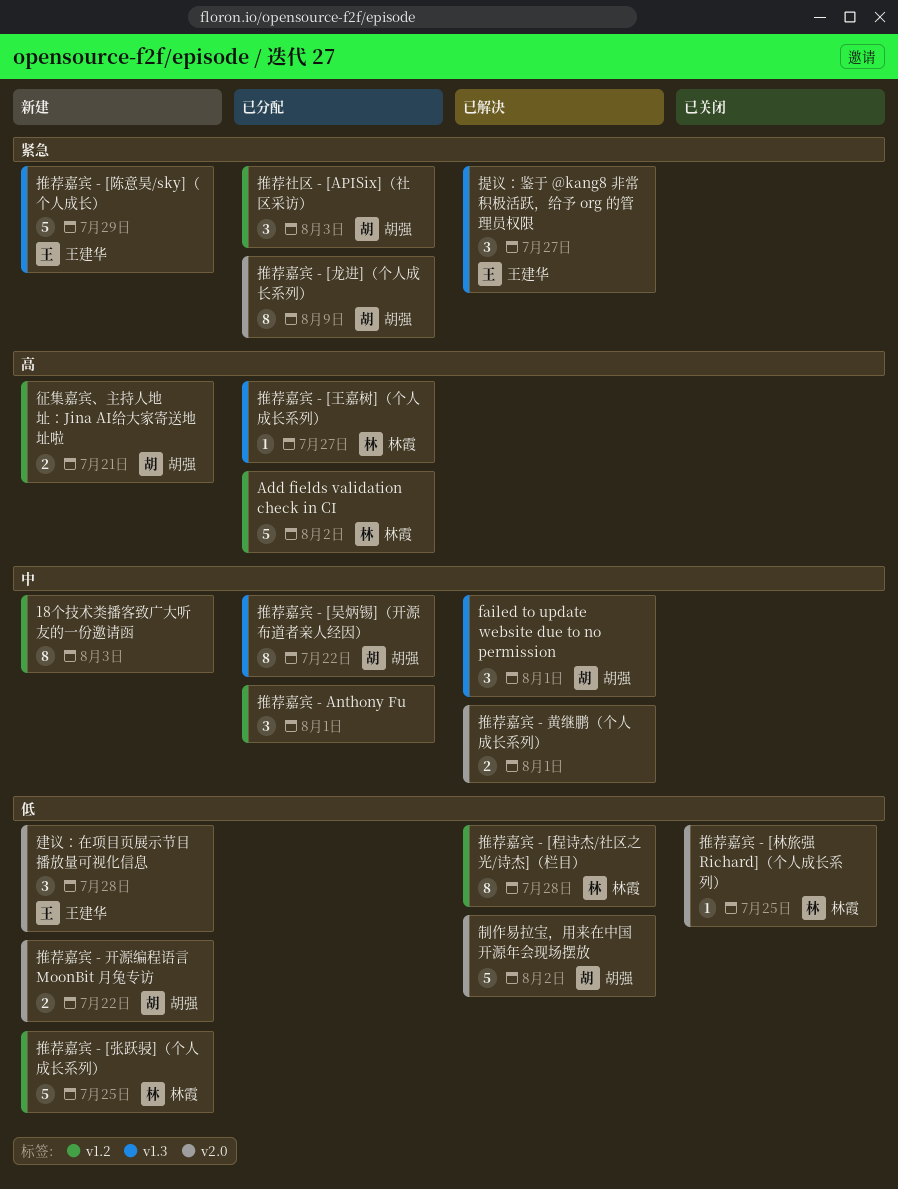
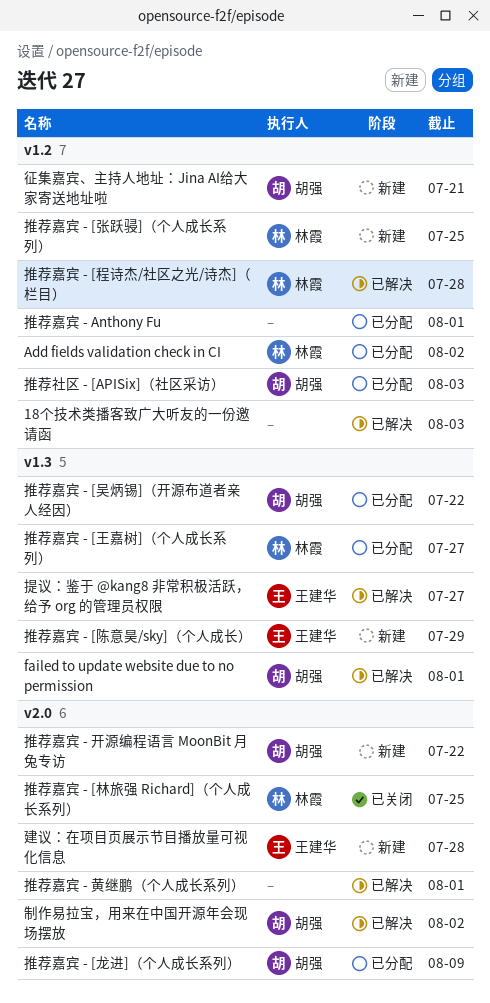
18个技术类播客致广大听友的一份邀请函, status: 新建 -> 已解决

